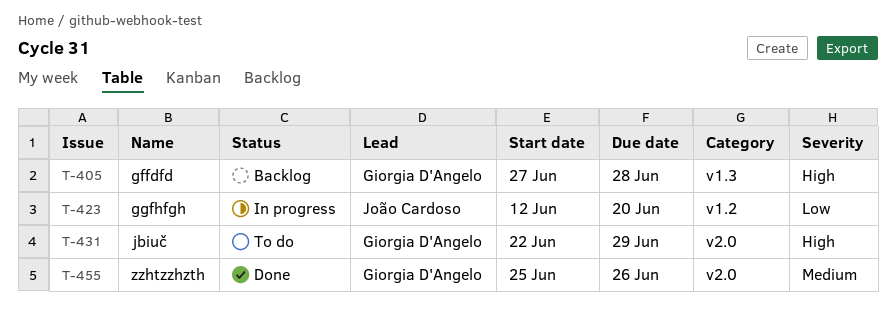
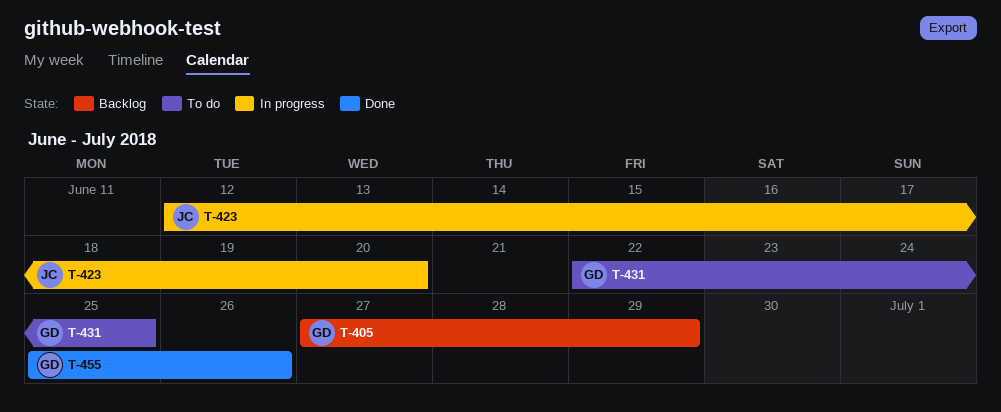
T-405, due: Jun 28 -> Jun 29
T-431, due: Jun 29 -> Jun 25

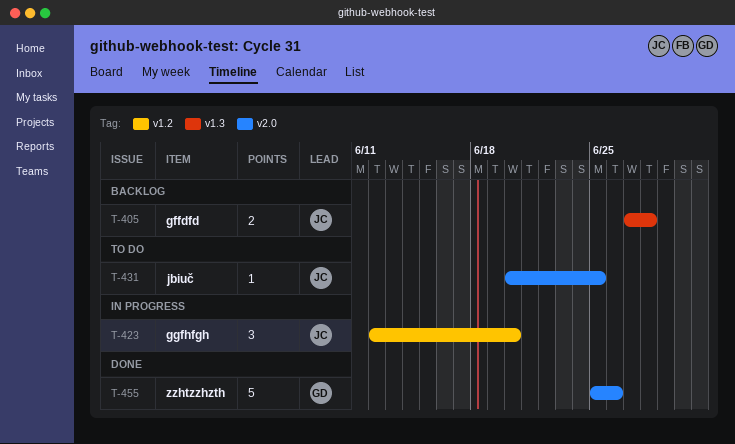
T-405, owner: GD -> JC
T-405, due: Jun 29 -> Jun 28
T-431, owner: GD -> JC
T-431, start: Jun 22 -> Jun 20

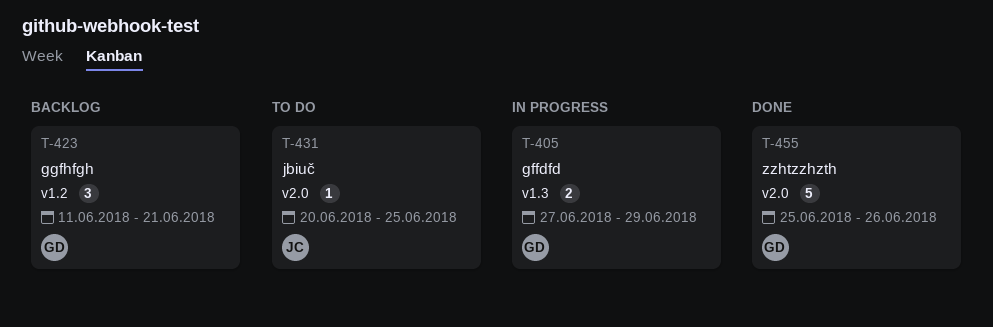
T-405, status: Backlog -> In progress
T-405, owner: JC -> GD
T-405, due: Jun 28 -> Jun 29
T-423, status: In progress -> Backlog
T-423, owner: JC -> GD
T-423, start: Jun 12 -> Jun 11
T-423, due: Jun 20 -> Jun 21

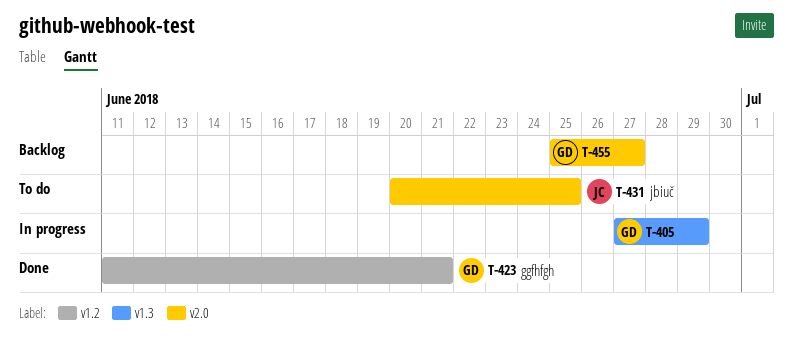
T-423, status: Backlog -> Done
T-455, status: Done -> Backlog
T-455, due: Jun 26 -> Jun 27

